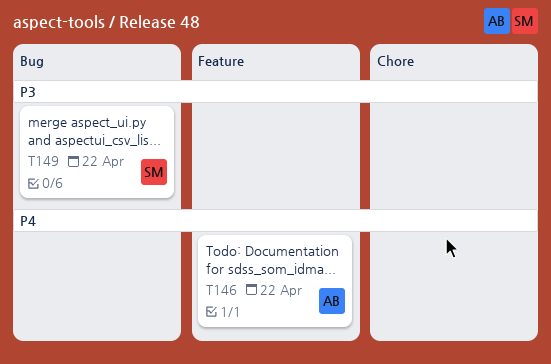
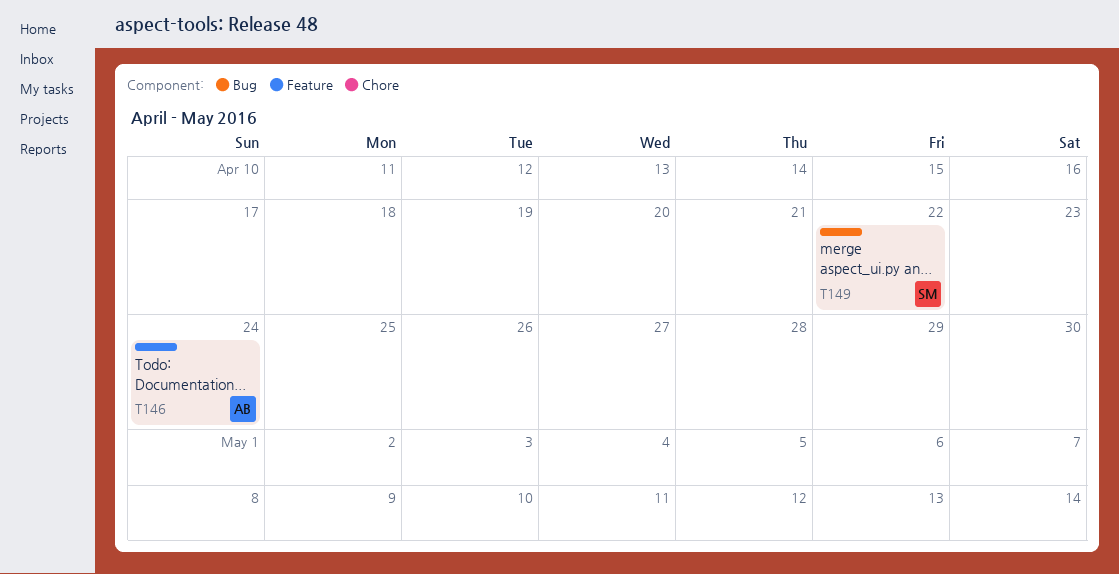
T146, due: Apr 22 -> Apr 24

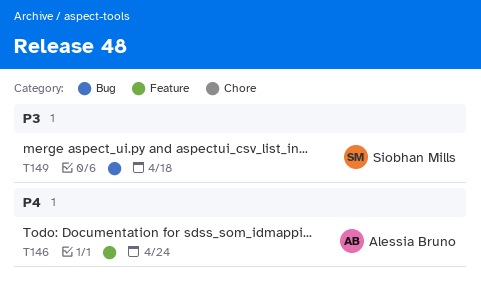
T149, due: Apr 22 -> Apr 18

